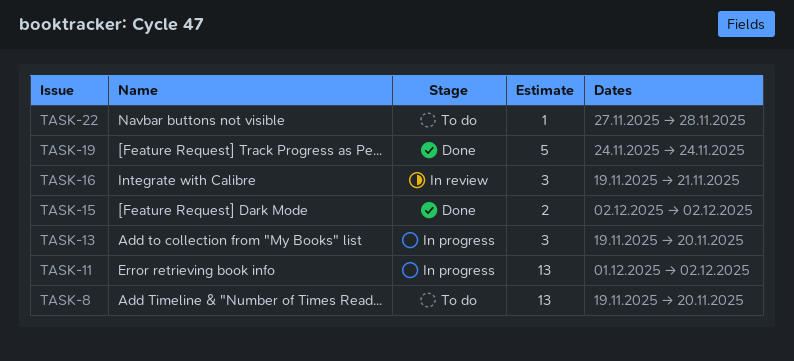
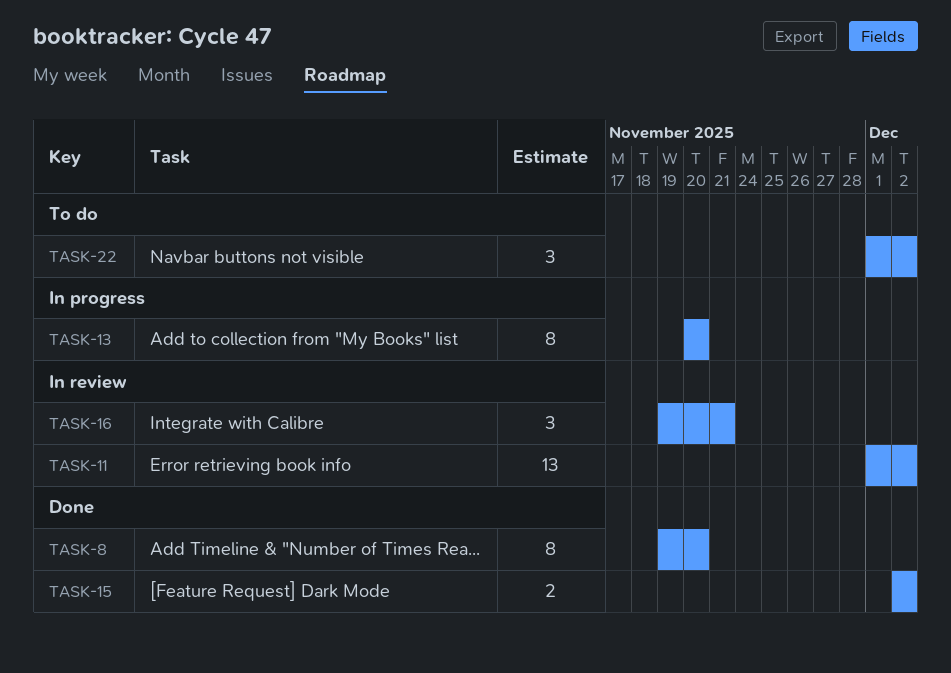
TASK-8, status: To do -> Done
TASK-8, estimate: 13 -> 8
TASK-11, status: In progress -> In review
TASK-13, estimate: 3 -> 8
TASK-13, start: Nov 19 -> Nov 20
TASK-19: present -> none
TASK-22, estimate: 1 -> 3
TASK-22, start: Nov 27 -> Dec 1
TASK-22, due: Nov 28 -> Dec 2

